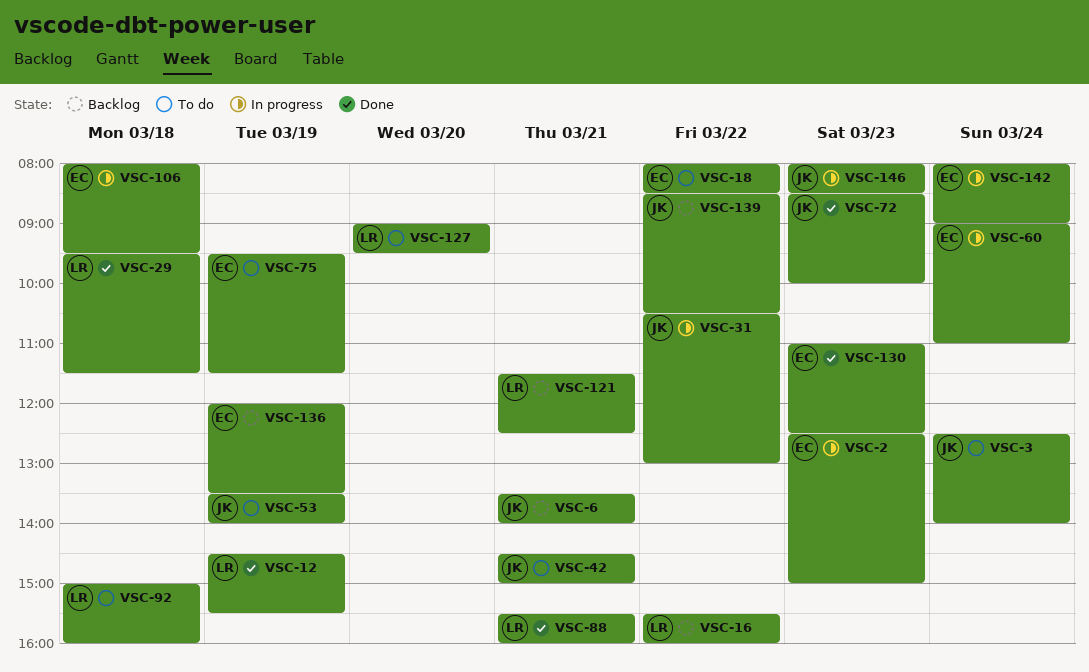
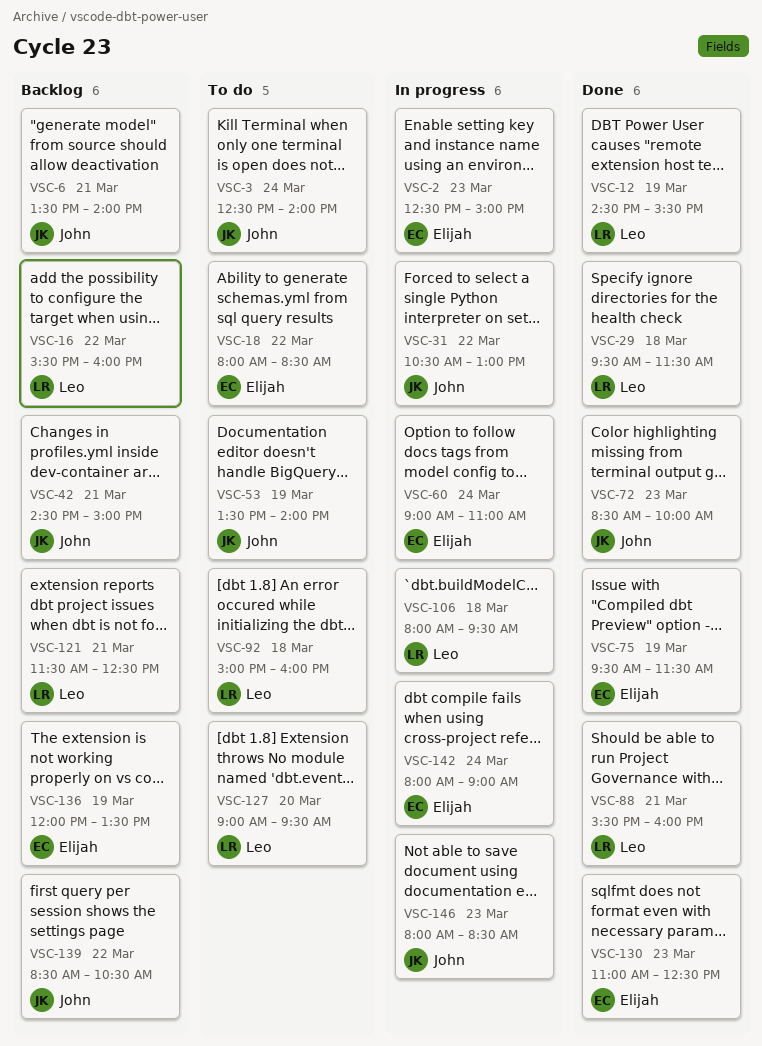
VSC-42, status: To do -> Backlog
VSC-75, status: To do -> Done
VSC-106, owner: Elijah -> Leo

